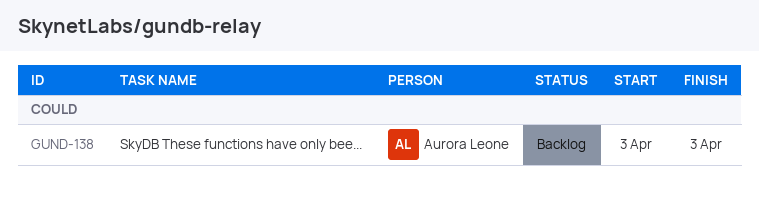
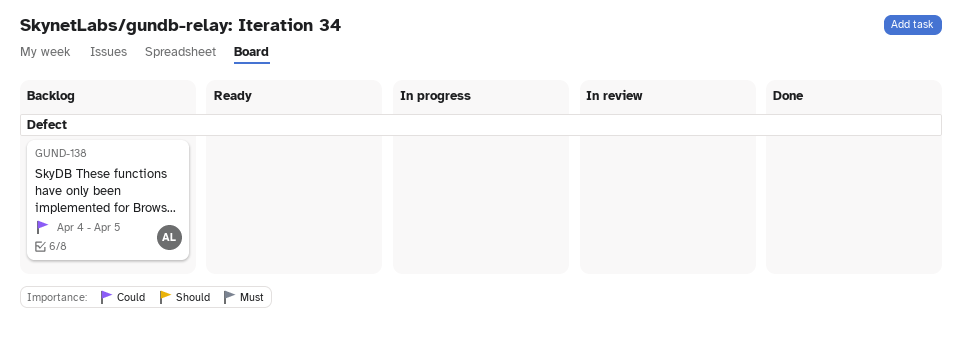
GUND-138, start: Apr 3 -> Apr 4
GUND-138, due: Apr 3 -> Apr 5

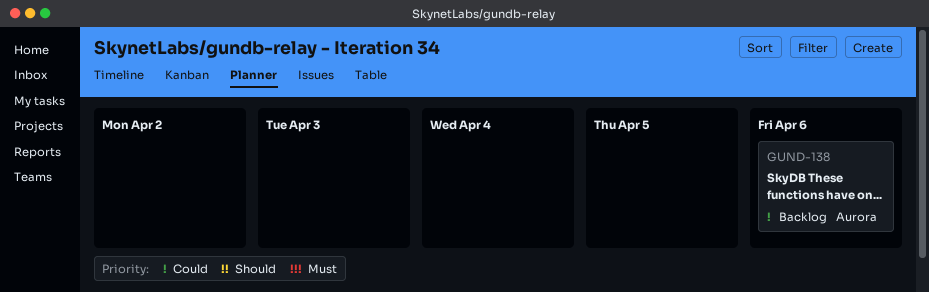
GUND-138, due: Apr 5 -> Apr 6

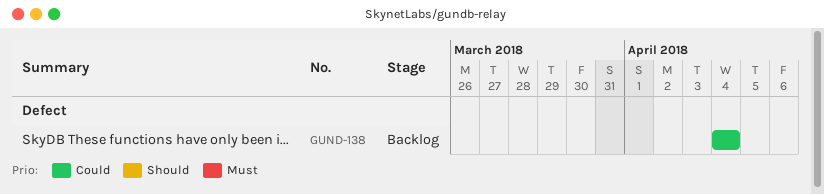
GUND-138, due: Apr 6 -> Apr 4

